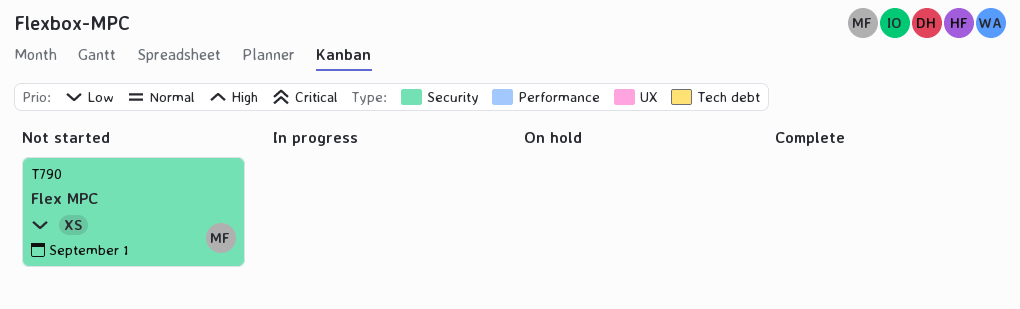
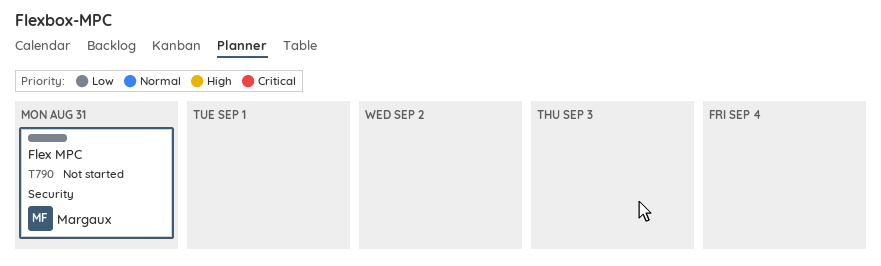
T790, due: Sep 1 -> Aug 31

